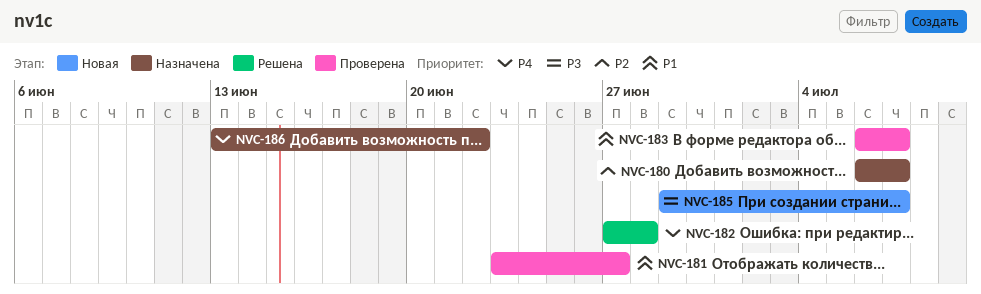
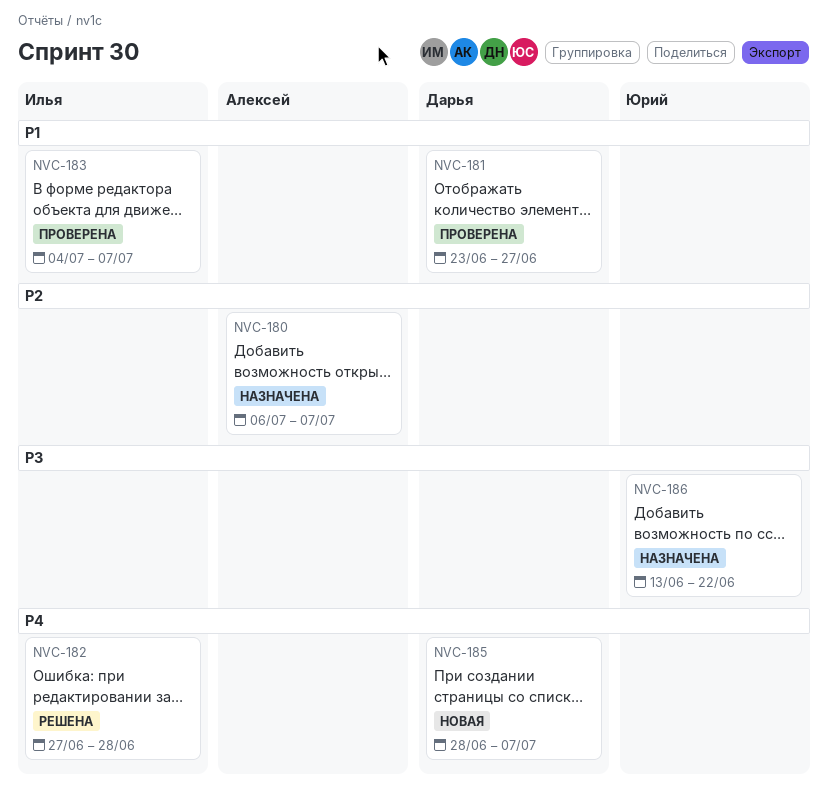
NVC-183, start: Jul 6 -> Jul 4
NVC-185, priority: P3 -> P4
NVC-185, start: Jun 29 -> Jun 28
NVC-186, priority: P4 -> P3

